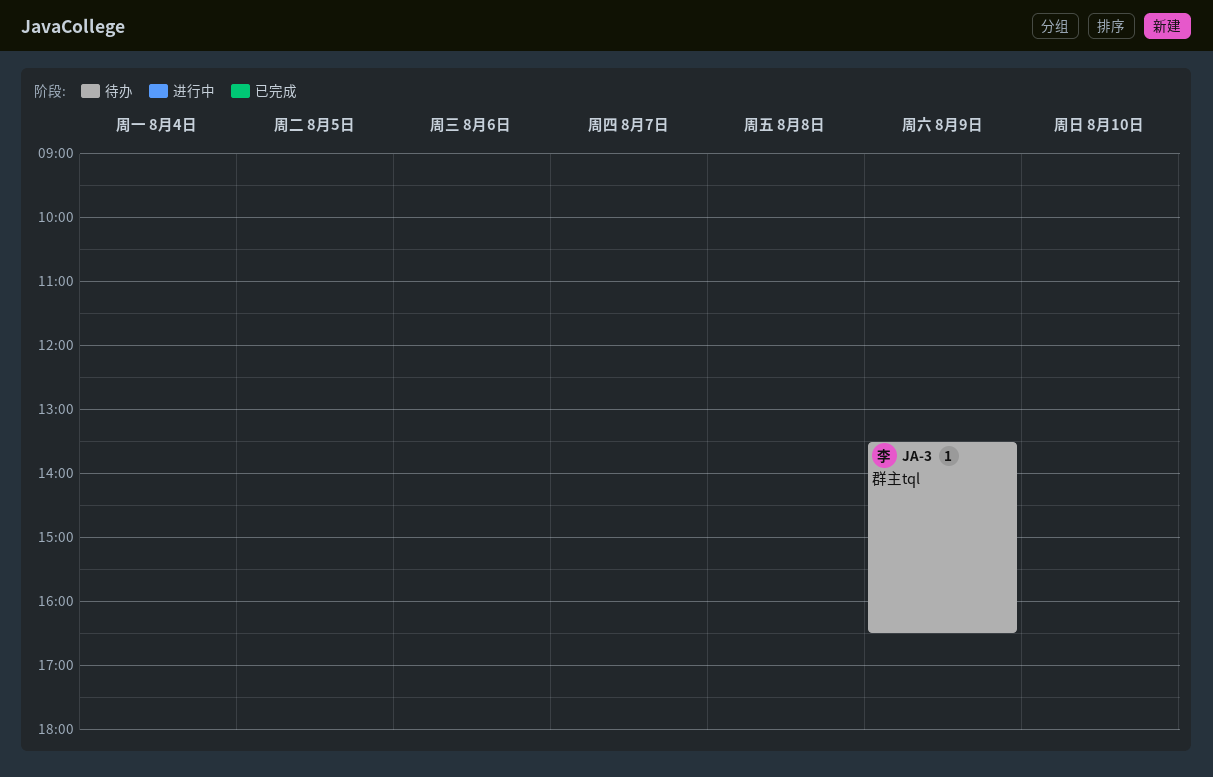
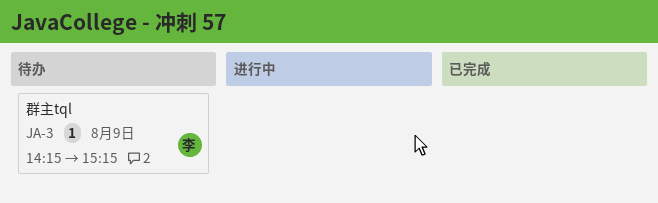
JA-3, begins: 13:30 -> 14:15
JA-3, ends: 16:30 -> 15:15

